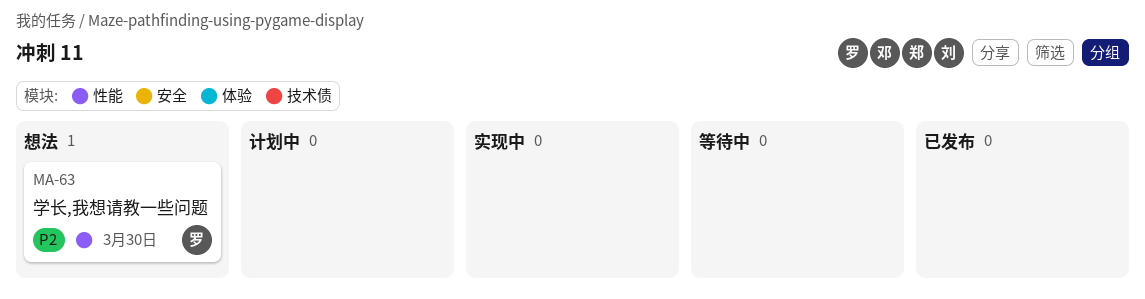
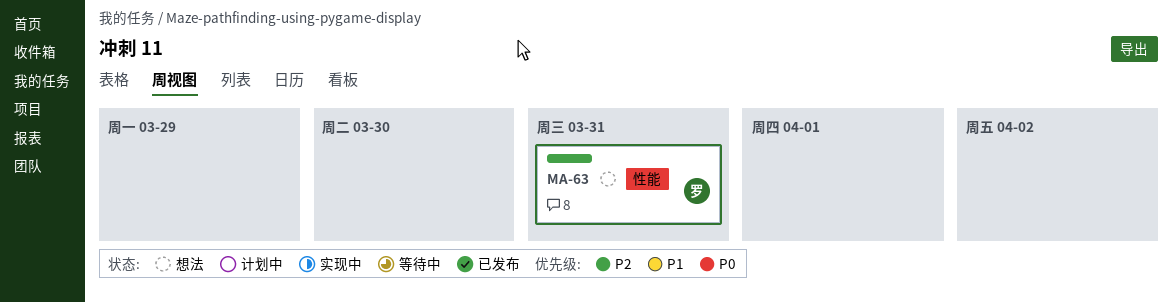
MA-63, due: Mar 30 -> Mar 31

